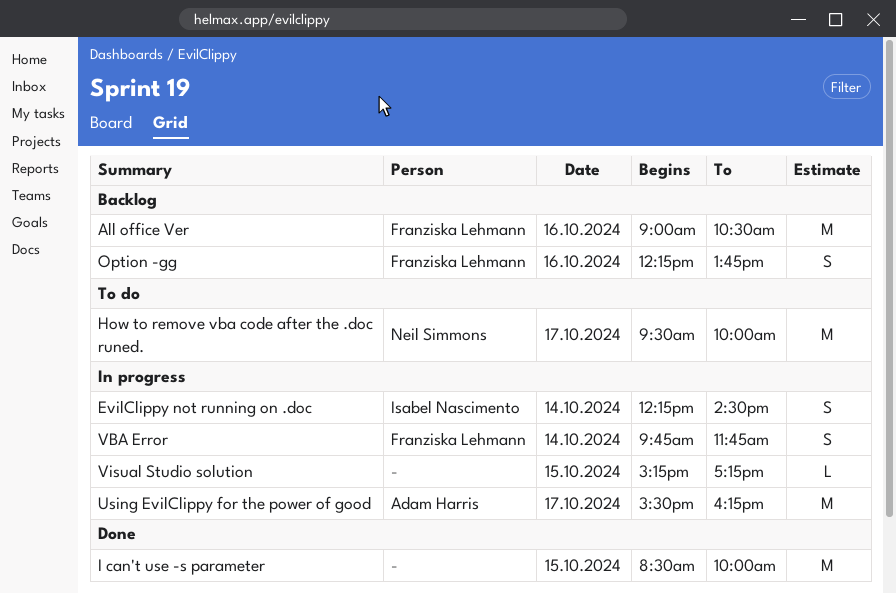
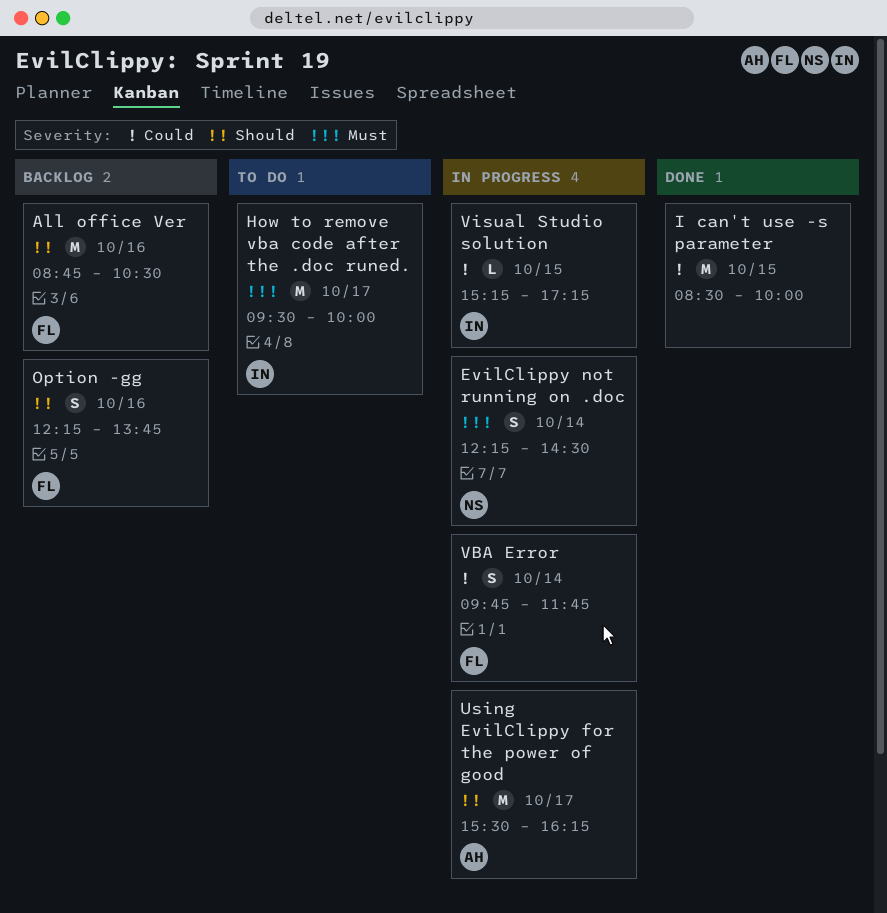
All office Ver, begins: 09:00 -> 08:45
EvilClippy not running on .doc, owner: Isabel Nascimento -> Neil Simmons
How to remove vba code after the .doc runed., owner: Neil Simmons -> Isabel Nascimento
Visual Studio solution, owner: none -> Isabel Nascimento

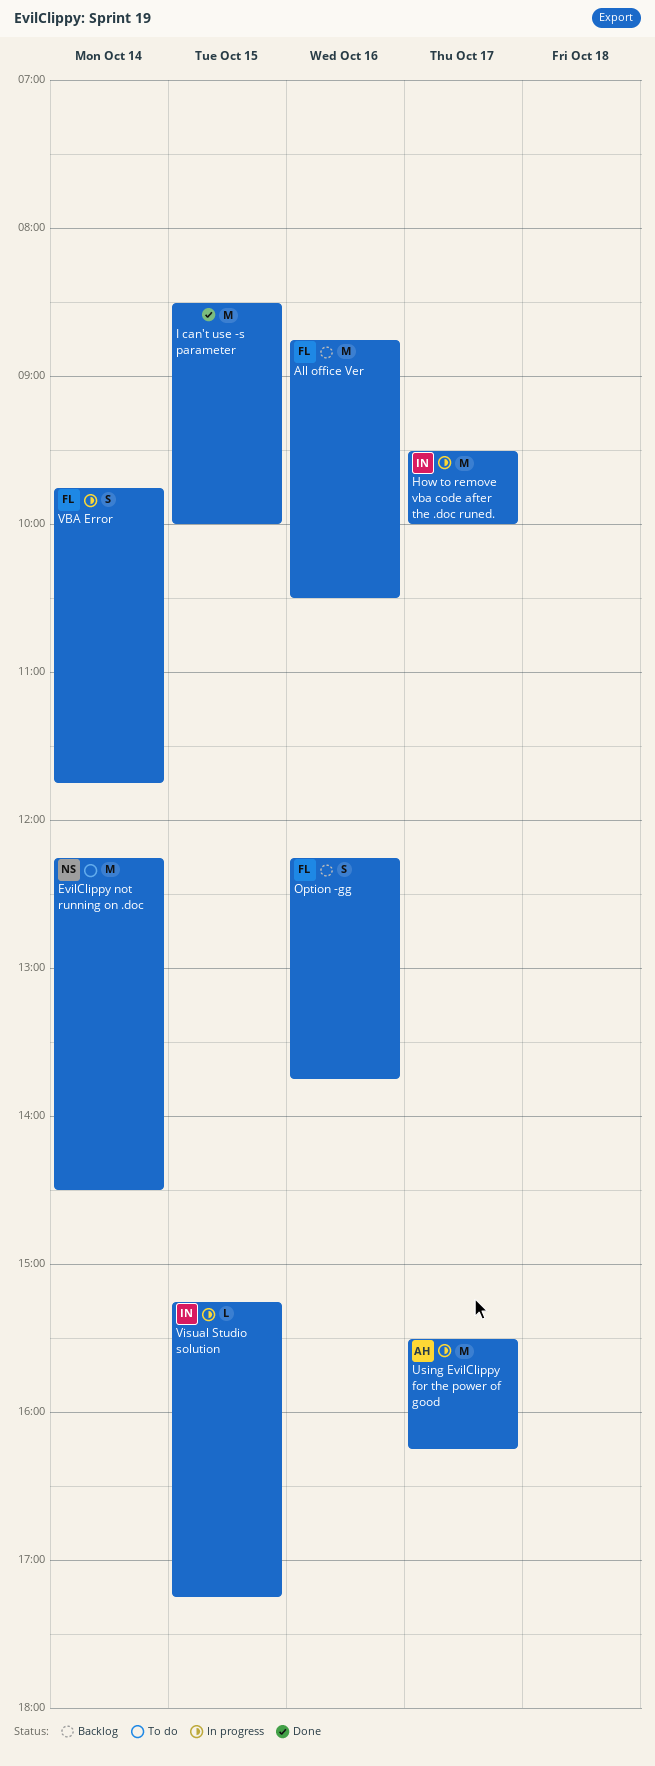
EvilClippy not running on .doc, status: In progress -> To do
EvilClippy not running on .doc, estimate: S -> M
How to remove vba code after the .doc runed., status: To do -> In progress

